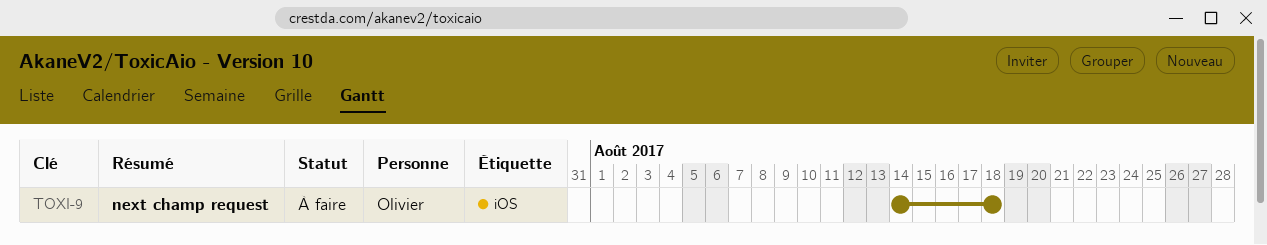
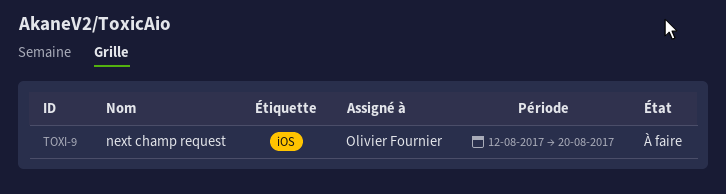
TOXI-9, start: Aug 14 -> Aug 12
TOXI-9, due: Aug 18 -> Aug 20

